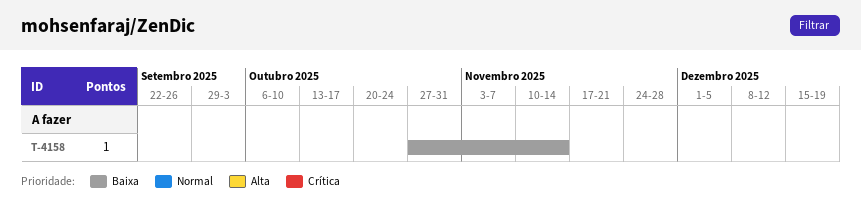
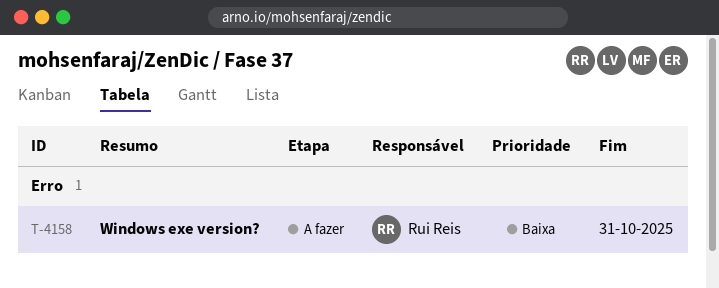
T-4158, due: Nov 14 -> Oct 31

